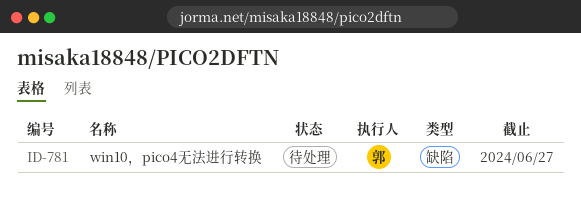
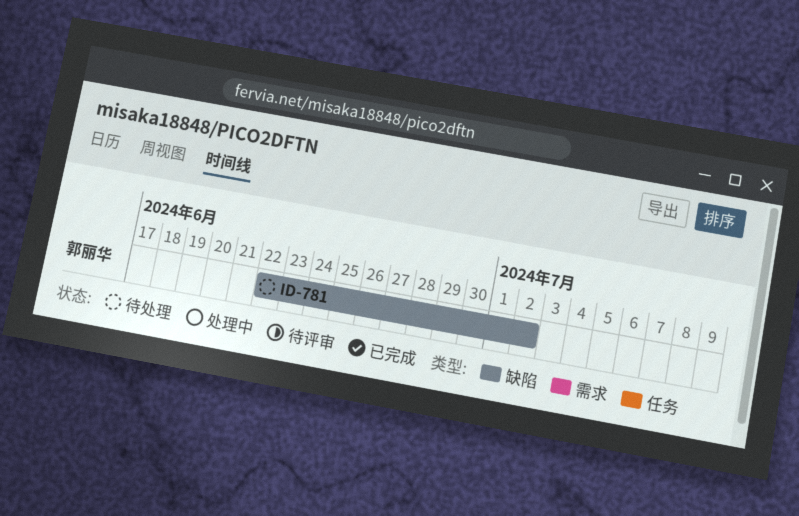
ID-781, due: Jun 27 -> Jul 2

